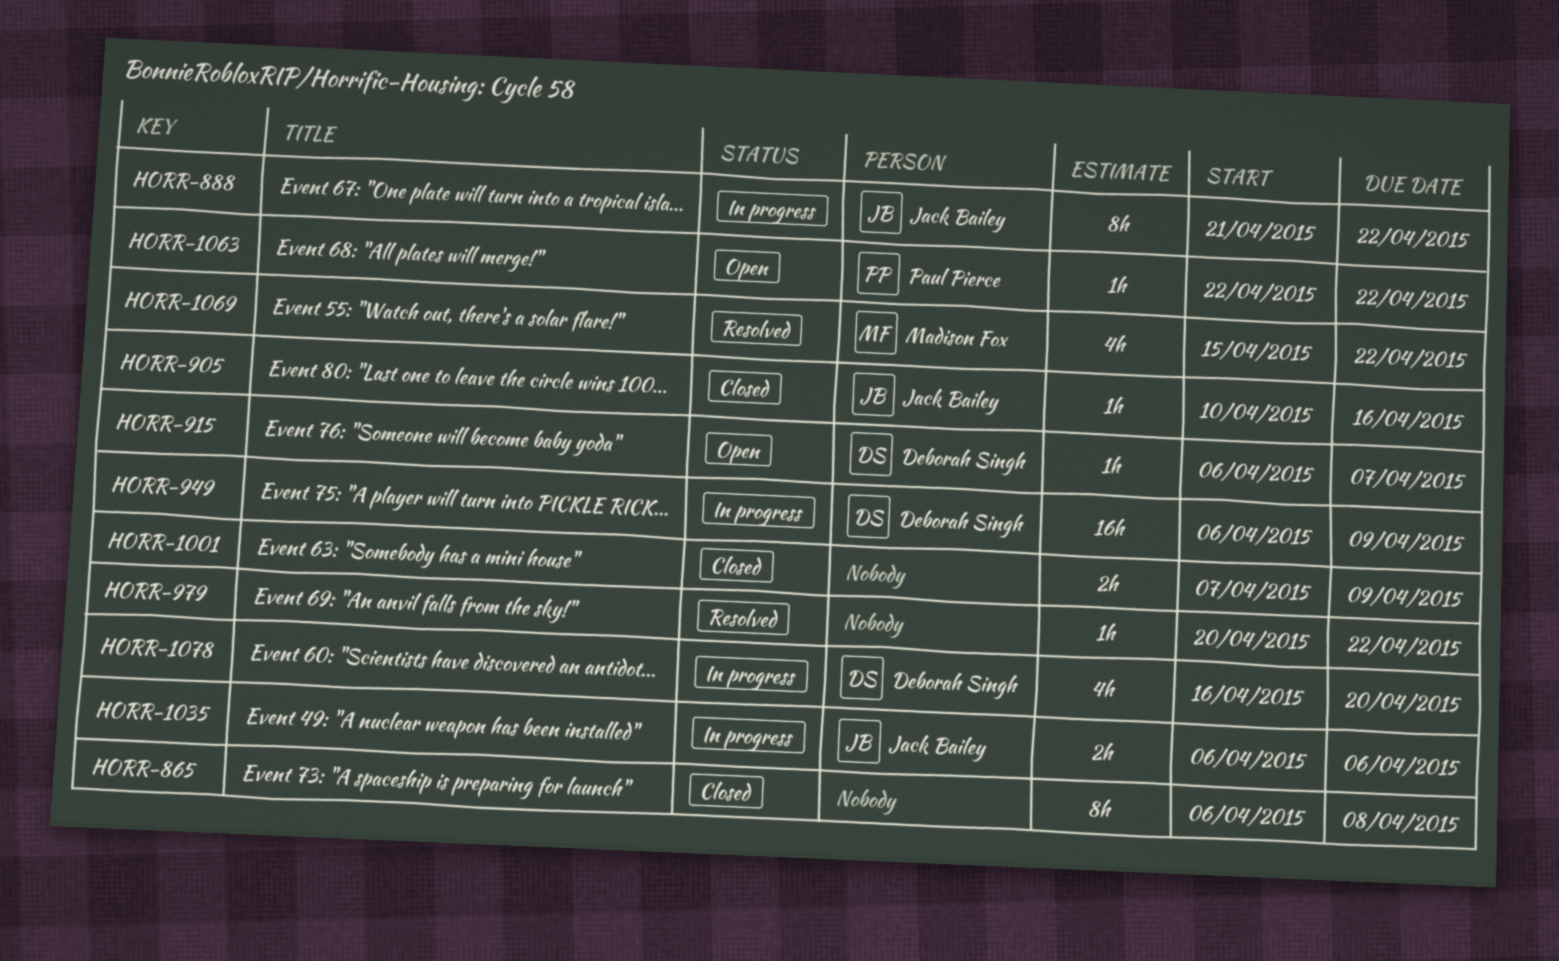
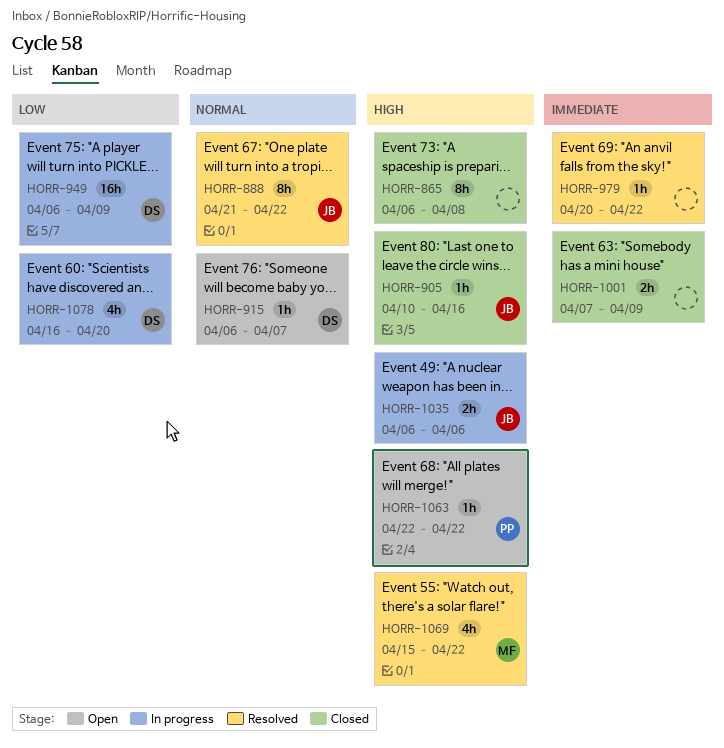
HORR-888, status: In progress -> Resolved

